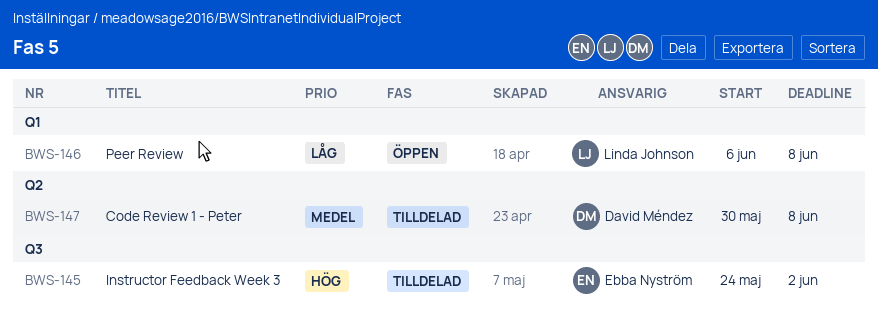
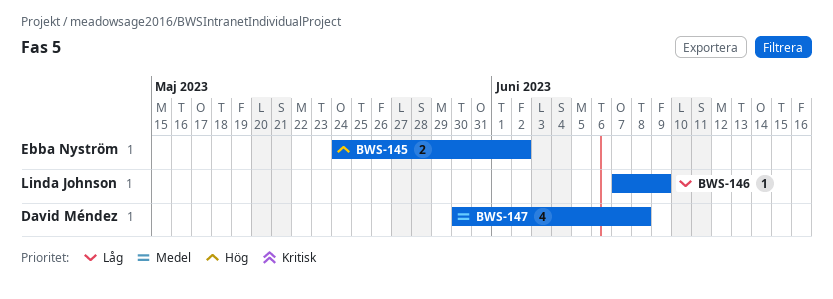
BWS-146, start: Jun 6 -> Jun 7
BWS-146, due: Jun 8 -> Jun 9

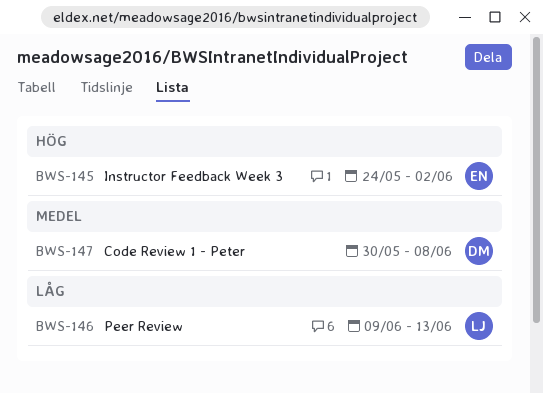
BWS-146, start: Jun 7 -> Jun 9
BWS-146, due: Jun 9 -> Jun 13

